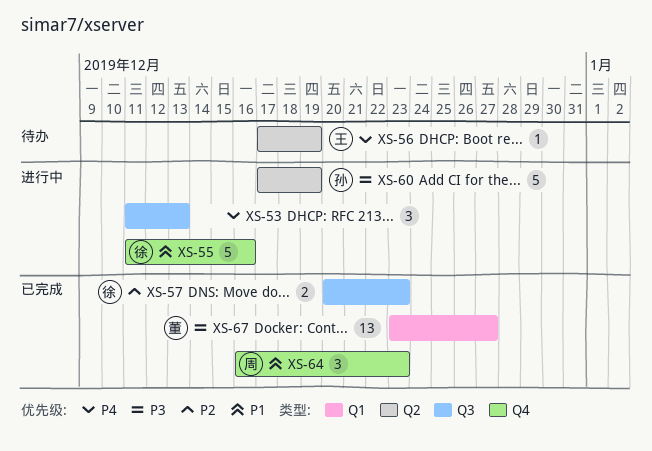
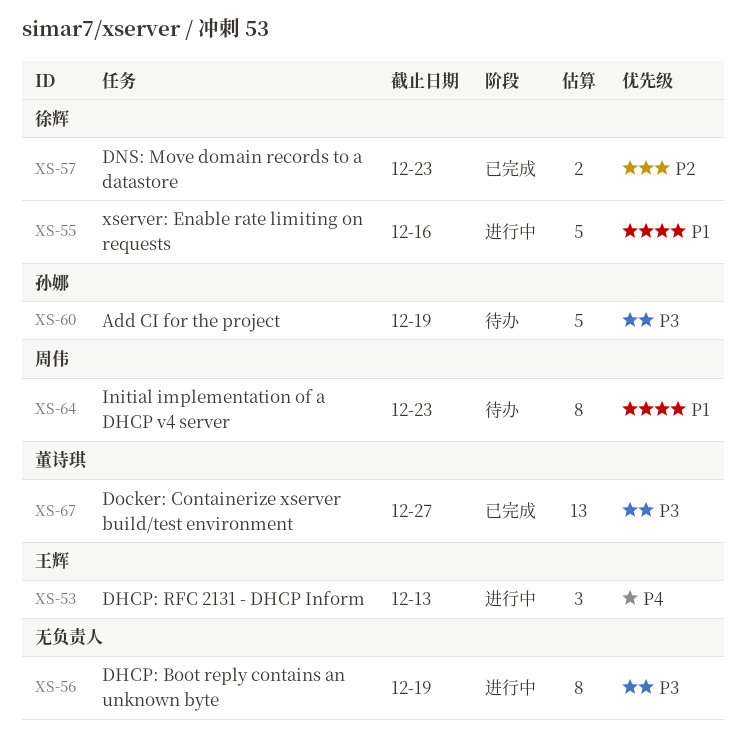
XS-53, owner: none -> 王辉
XS-56, status: 待办 -> 进行中
XS-56, owner: 王辉 -> none
XS-56, priority: P4 -> P3
XS-56, estimate: 1 -> 8
XS-60, status: 进行中 -> 待办
XS-64, status: 已完成 -> 待办
XS-64, estimate: 3 -> 8

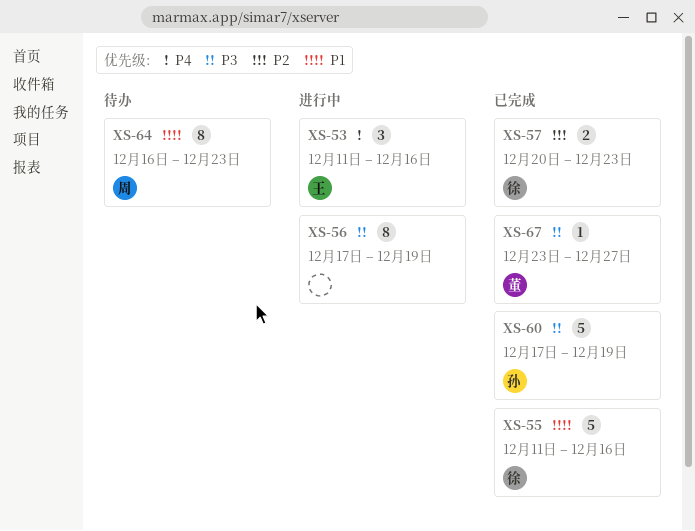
XS-53, due: Dec 13 -> Dec 16
XS-55, status: 进行中 -> 已完成
XS-60, status: 待办 -> 已完成
XS-67, estimate: 13 -> 1

